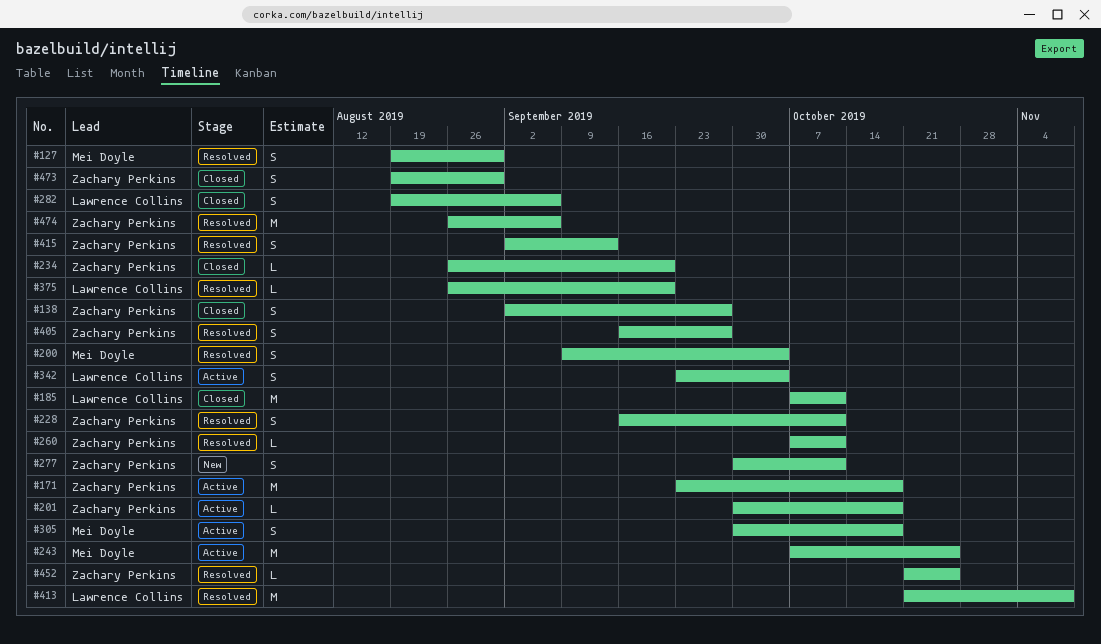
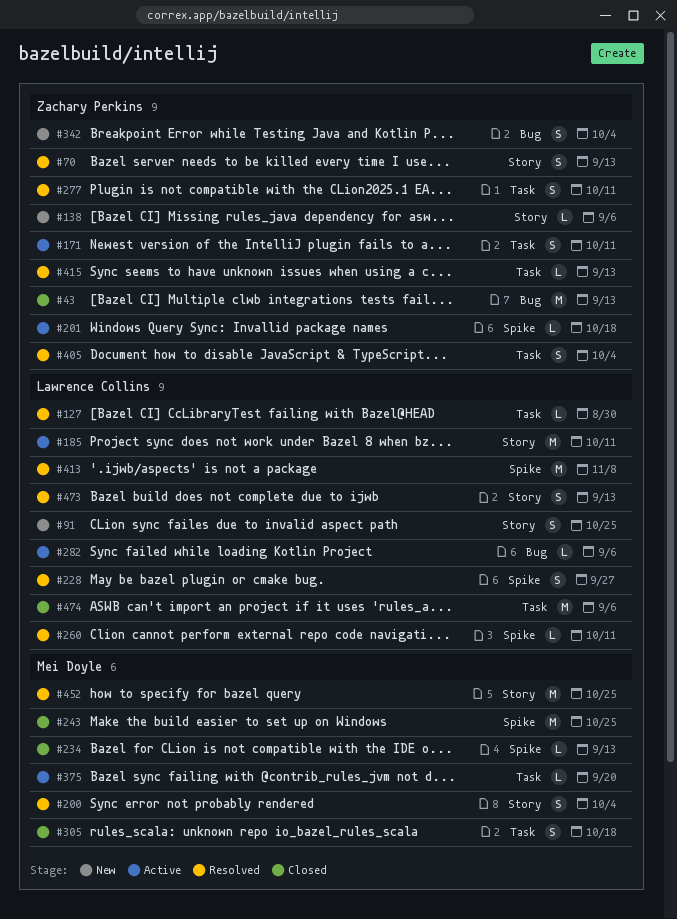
#43: none -> present
#70: none -> present
#91: none -> present
#127, owner: Mei Doyle -> Lawrence Collins
#127, estimate: S -> L
#138, status: Closed -> New
#138, estimate: S -> L
#138, due: Sep 27 -> Sep 6
#171, estimate: M -> S
#171, due: Oct 18 -> Oct 11
#185, status: Closed -> Active
#228, owner: Zachary Perkins -> Lawrence Collins
#228, due: Oct 11 -> Sep 27
#234, owner: Zachary Perkins -> Mei Doyle
#234, due: Sep 20 -> Sep 13
#243, status: Active -> Closed
#260, owner: Zachary Perkins -> Lawrence Collins
#277, status: New -> Resolved
#282, status: Closed -> Active
#282, estimate: S -> L
#305, status: Active -> Closed
#342, status: Active -> New
#342, owner: Lawrence Collins -> Zachary Perkins
#375, status: Resolved -> Active
#375, owner: Lawrence Collins -> Mei Doyle
#405, due: Sep 27 -> Oct 4
#415, estimate: S -> L
#452, owner: Zachary Perkins -> Mei Doyle
#452, estimate: L -> M
#473, status: Closed -> Resolved
#473, owner: Zachary Perkins -> Lawrence Collins
#473, due: Aug 30 -> Sep 13
#474, status: Resolved -> Closed
#474, owner: Zachary Perkins -> Lawrence Collins

